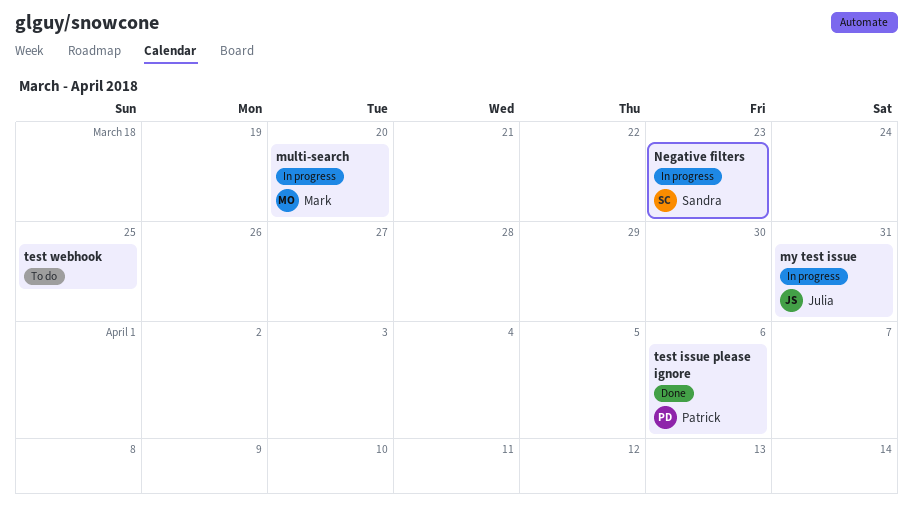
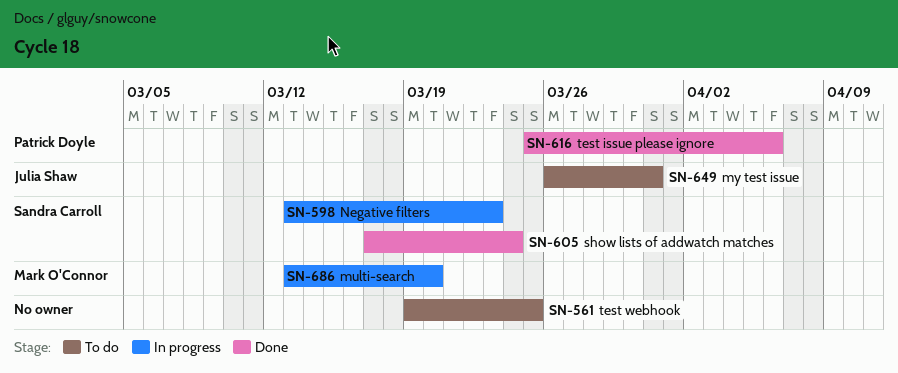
my test issue, status: In progress -> To do
show lists of addwatch matches: none -> present

